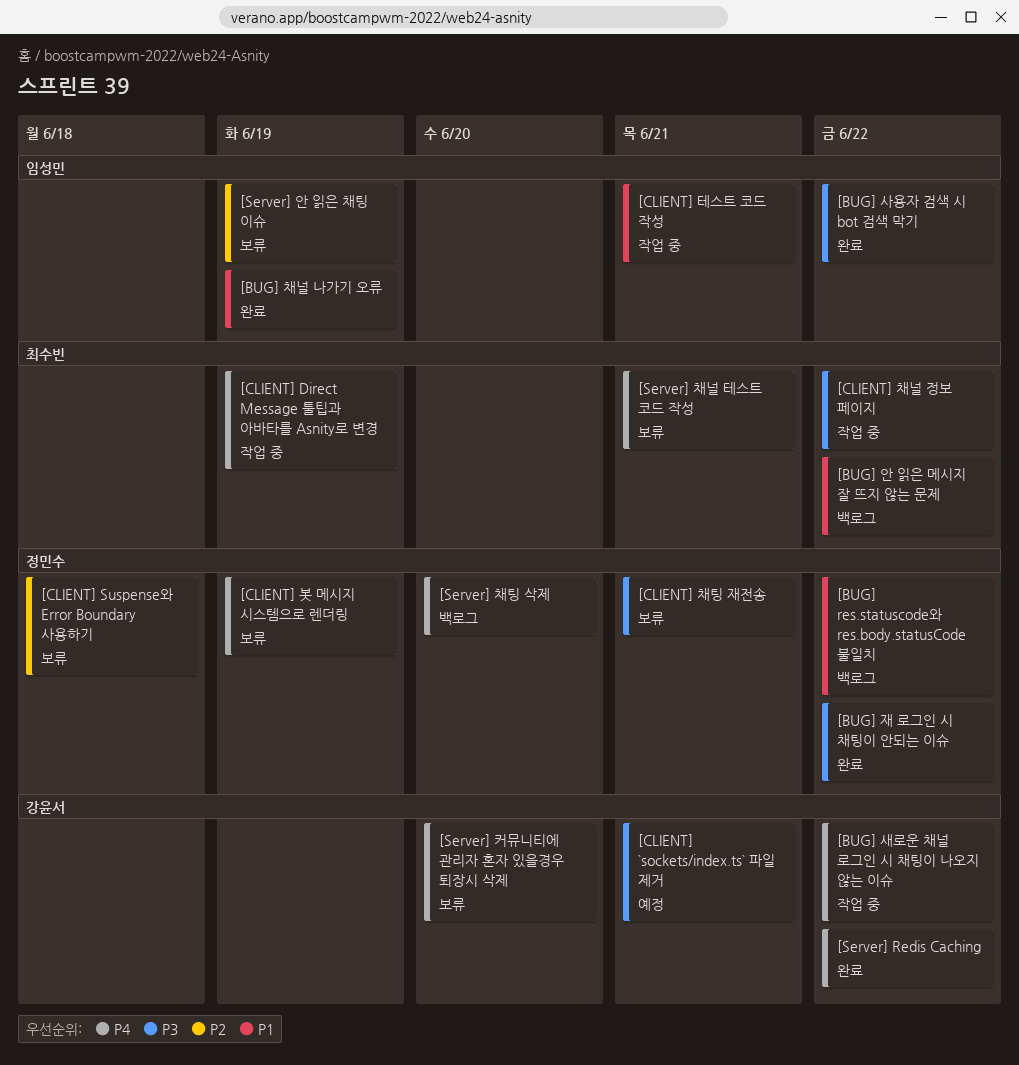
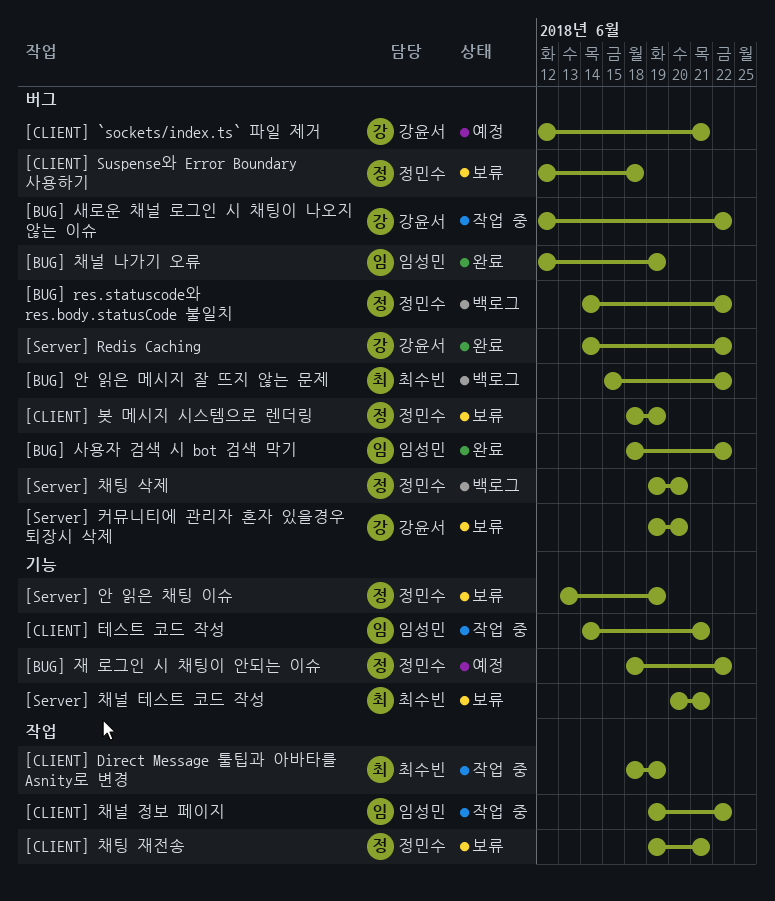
[BUG] 재 로그인 시 채팅이 안되는 이슈, status: 완료 -> 예정
[CLIENT] 채널 정보 페이지, owner: 최수빈 -> 임성민
[Server] 안 읽은 채팅 이슈, owner: 임성민 -> 정민수

